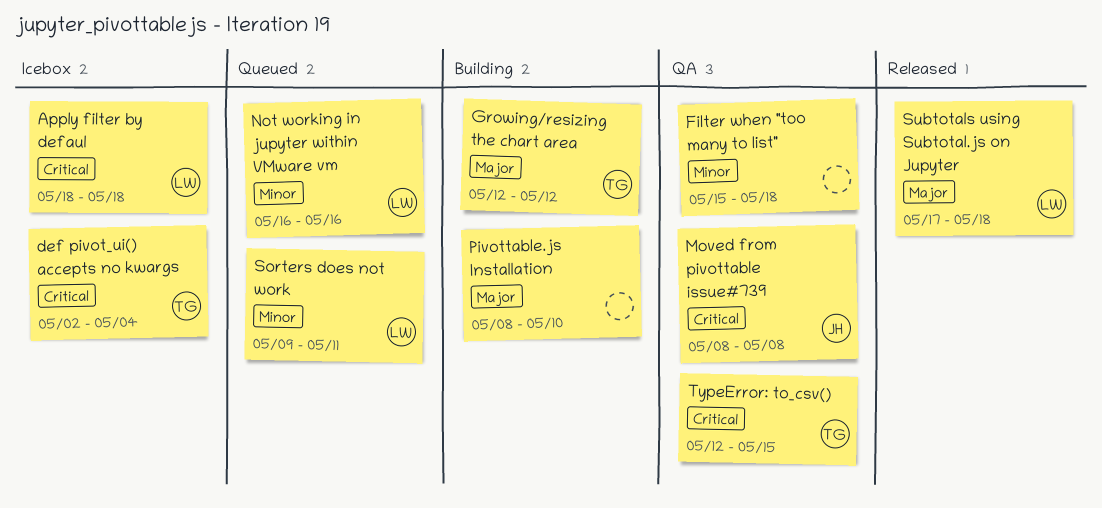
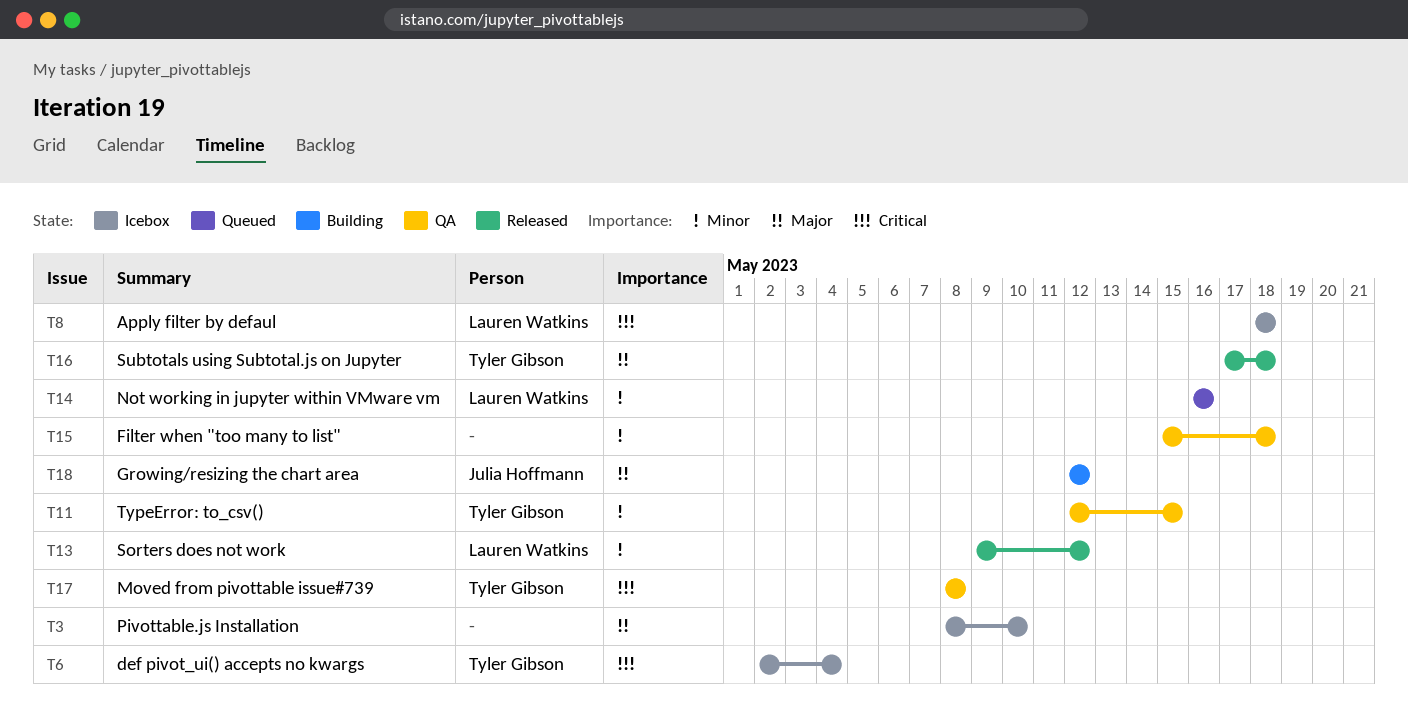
Growing/resizing the chart area, owner: Tyler Gibson -> Julia Hoffmann
Moved from pivottable issue#739, owner: Julia Hoffmann -> Tyler Gibson
Pivottable.js Installation, status: Building -> Icebox
Sorters does not work, status: Queued -> Released
Sorters does not work, due: May 11 -> May 12
Subtotals using Subtotal.js on Jupyter, owner: Lauren Watkins -> Tyler Gibson
TypeError: to_csv(), priority: Critical -> Minor

